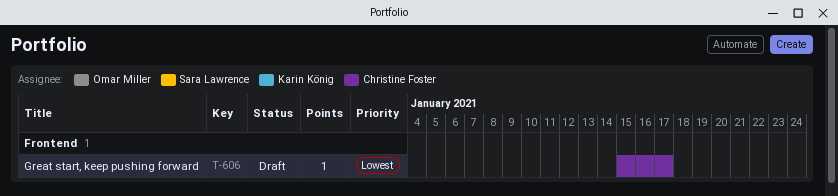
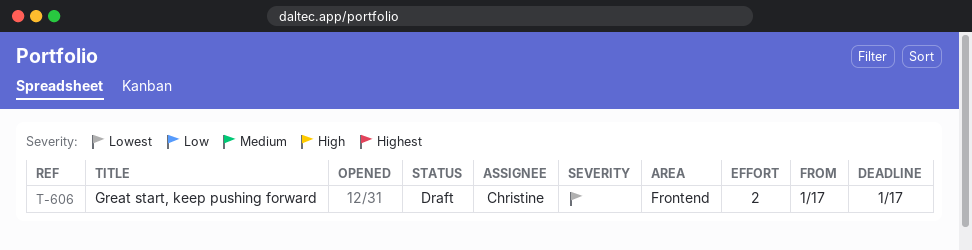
T-606, estimate: 1 -> 2
T-606, start: Jan 15 -> Jan 17

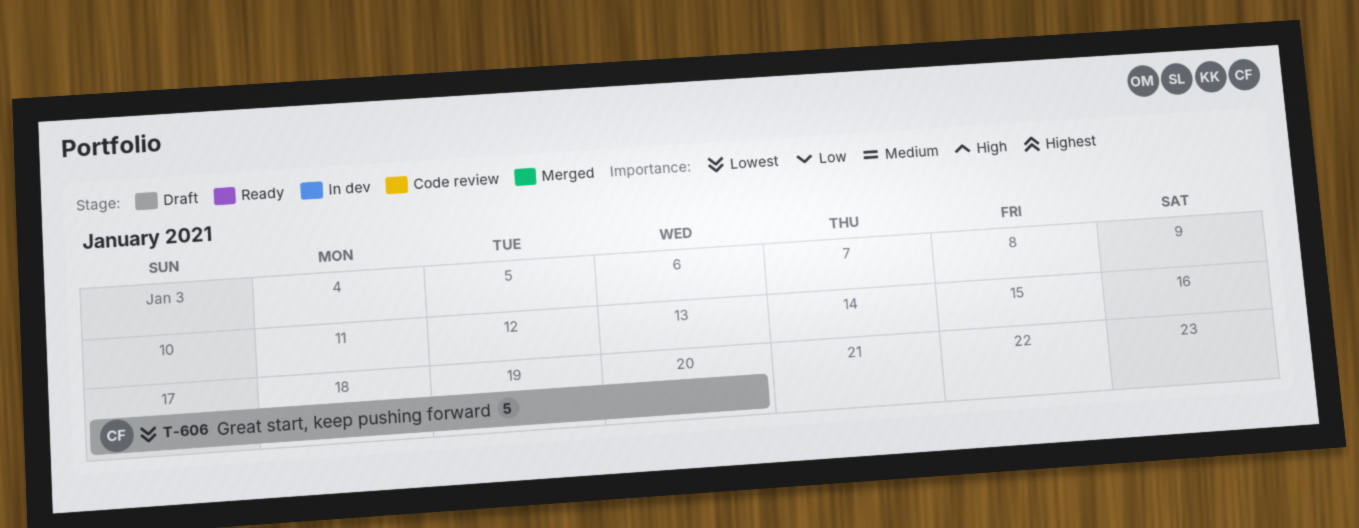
T-606, estimate: 2 -> 5
T-606, due: Jan 17 -> Jan 20

